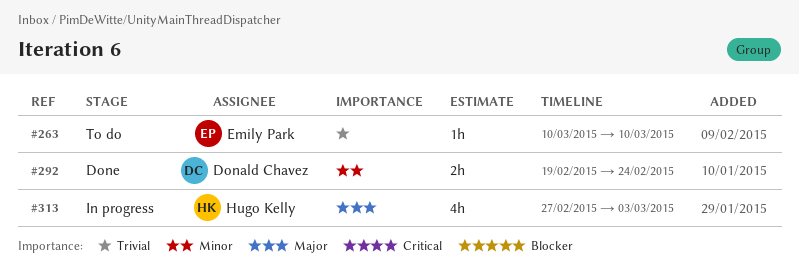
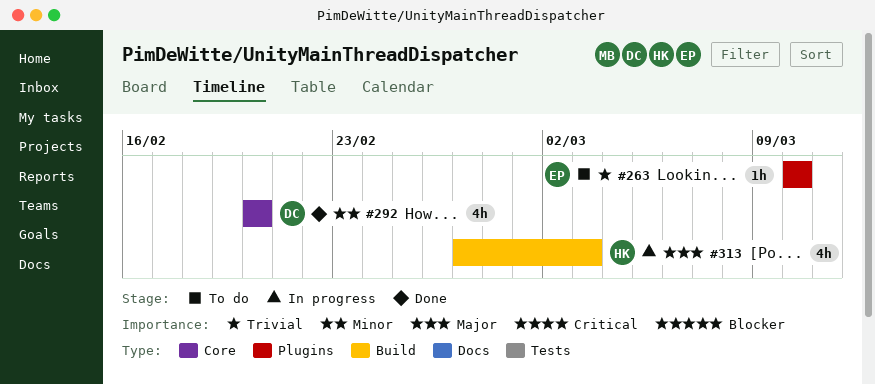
#292, estimate: 2h -> 4h
#292, start: Feb 19 -> Feb 20
#292, due: Feb 24 -> Feb 20

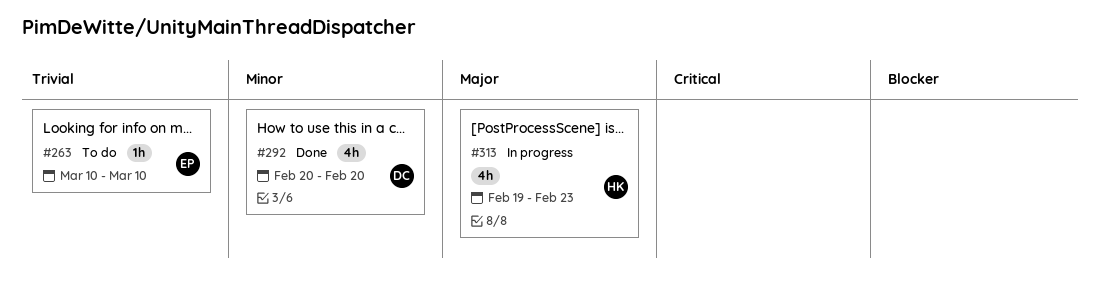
#313, start: Feb 27 -> Feb 19
#313, due: Mar 3 -> Feb 23

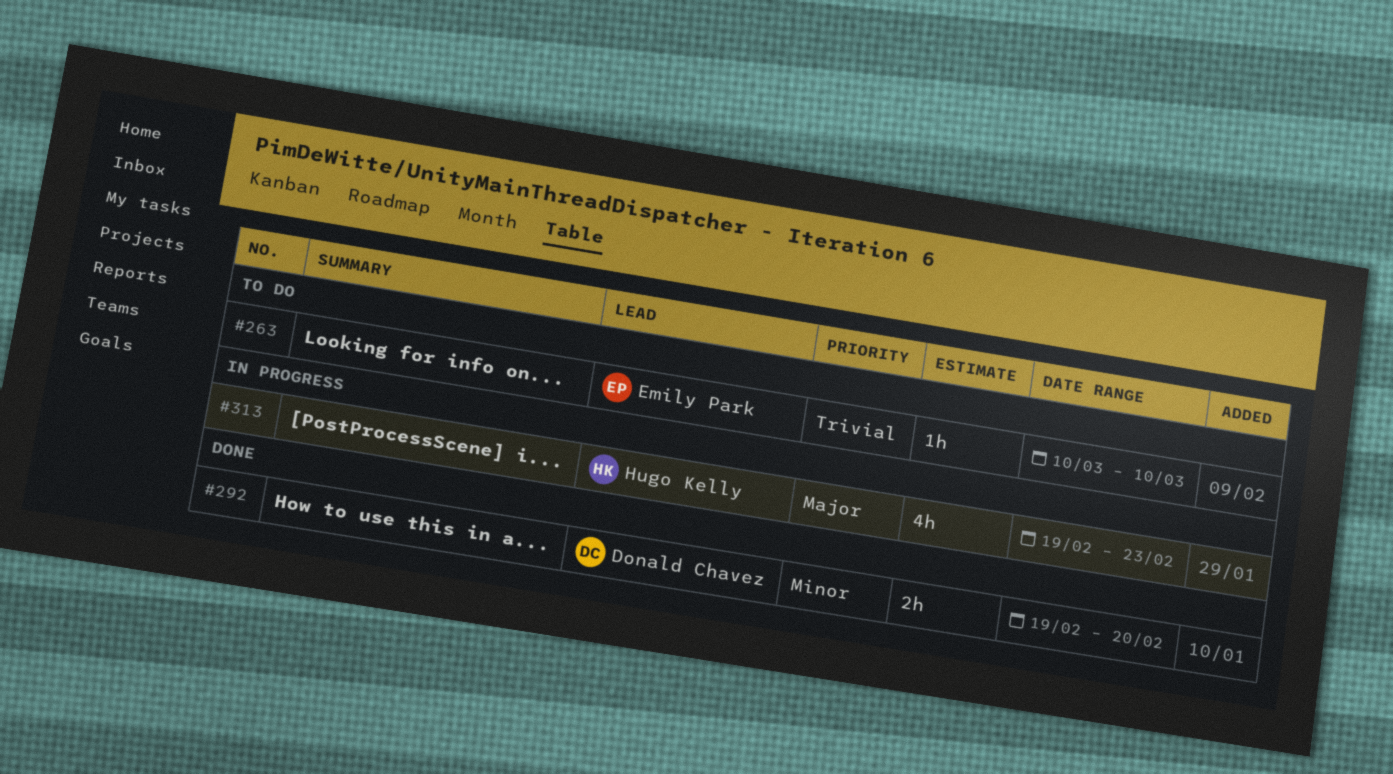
#292, estimate: 4h -> 2h
#292, start: Feb 20 -> Feb 19

